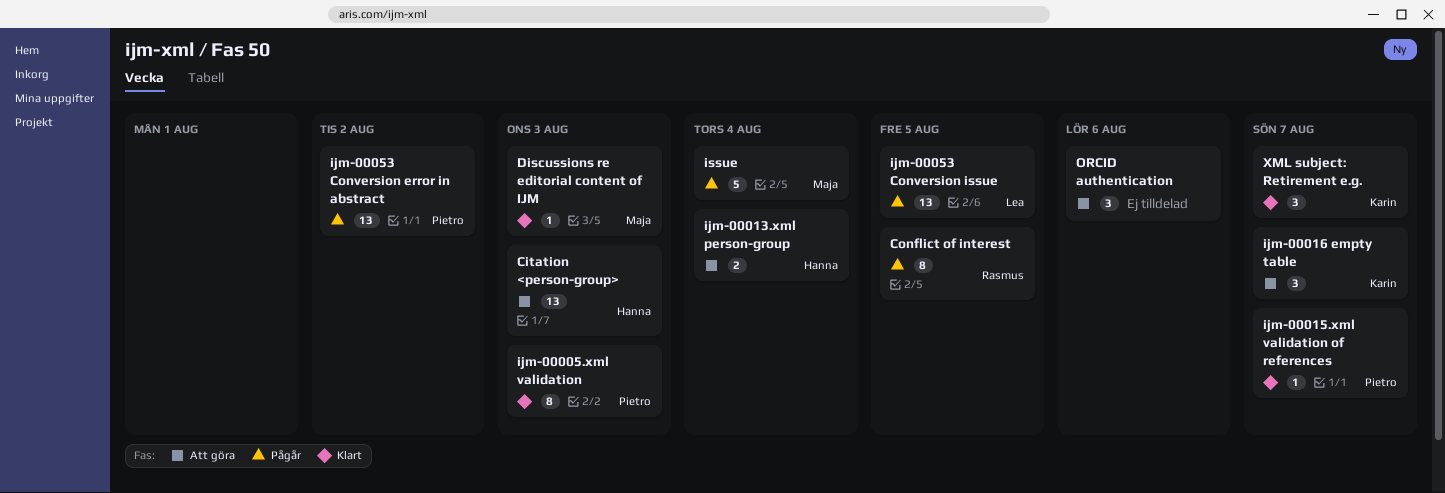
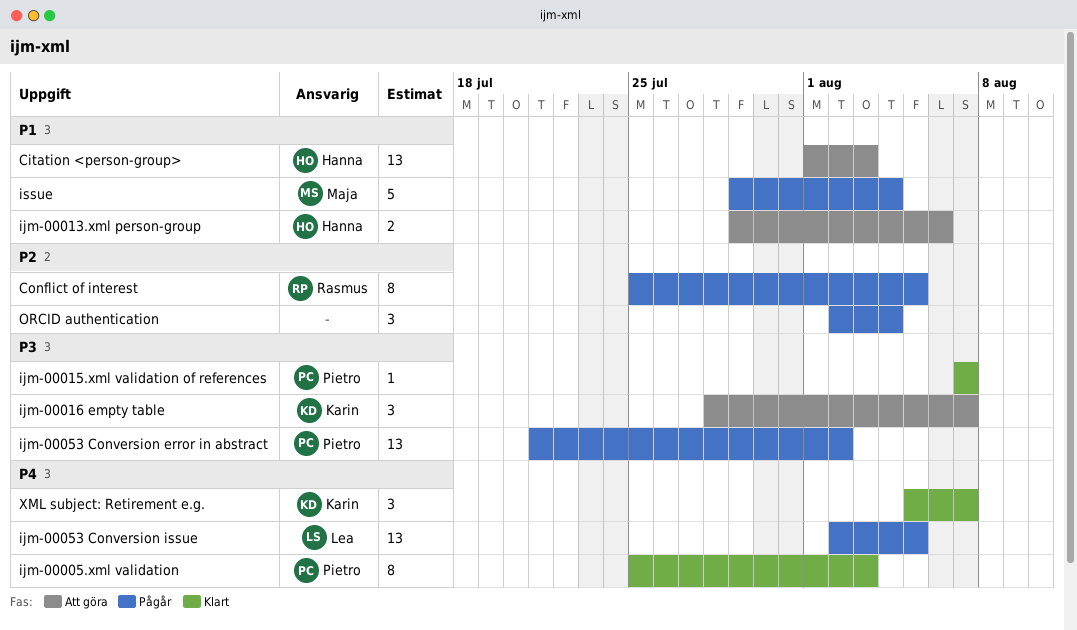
Discussions re editorial content of IJM: present -> none
ijm-00013.xml person-group, due: Aug 4 -> Aug 6
ORCID authentication, status: Att göra -> Pågår
ORCID authentication, due: Aug 6 -> Aug 4

